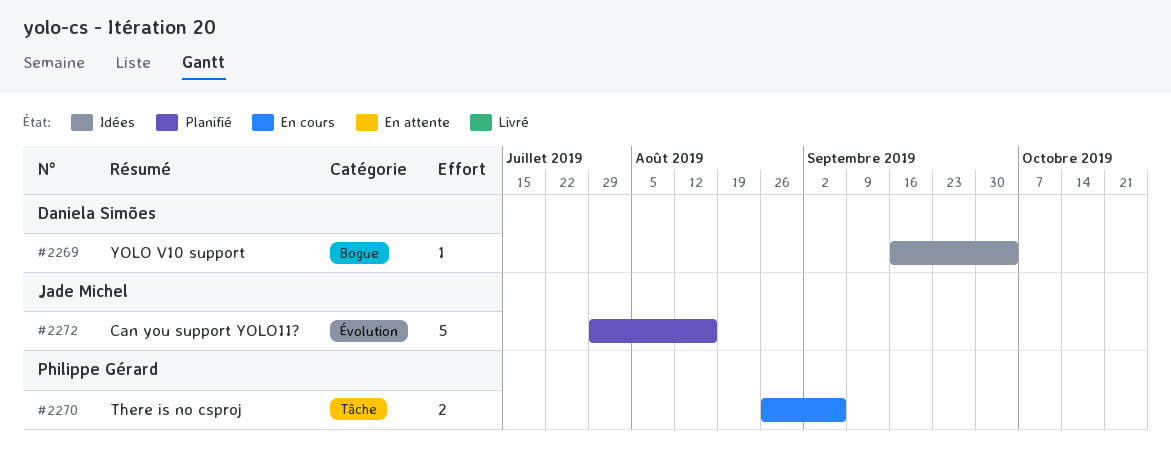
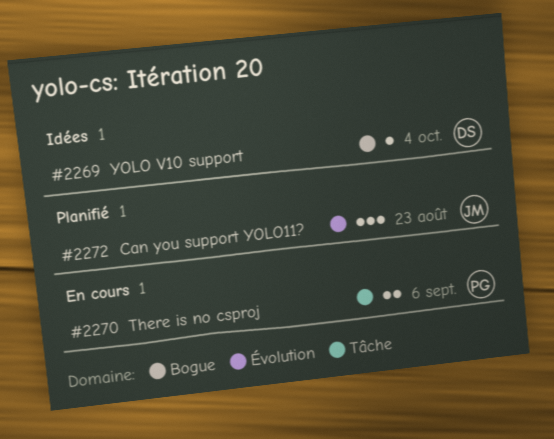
#2272, estimate: 5 -> 3
#2272, due: Aug 16 -> Aug 23

